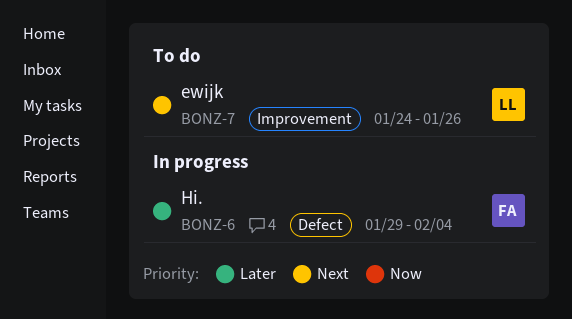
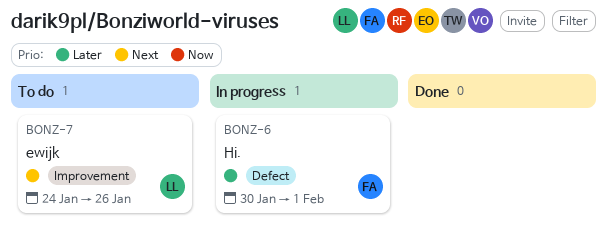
BONZ-6, start: Jan 29 -> Jan 30
BONZ-6, due: Feb 4 -> Feb 1

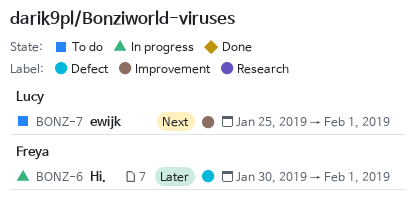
BONZ-7, start: Jan 24 -> Jan 25
BONZ-7, due: Jan 26 -> Feb 1

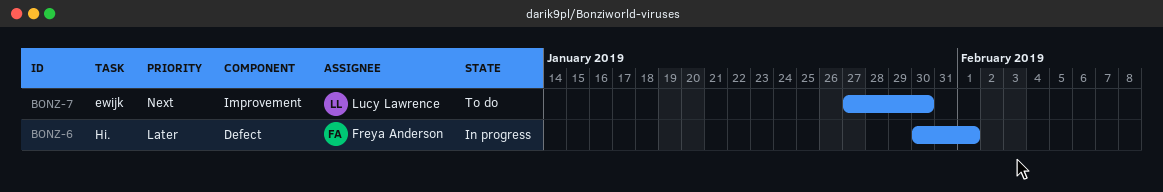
BONZ-7, start: Jan 25 -> Jan 27
BONZ-7, due: Feb 1 -> Jan 30

